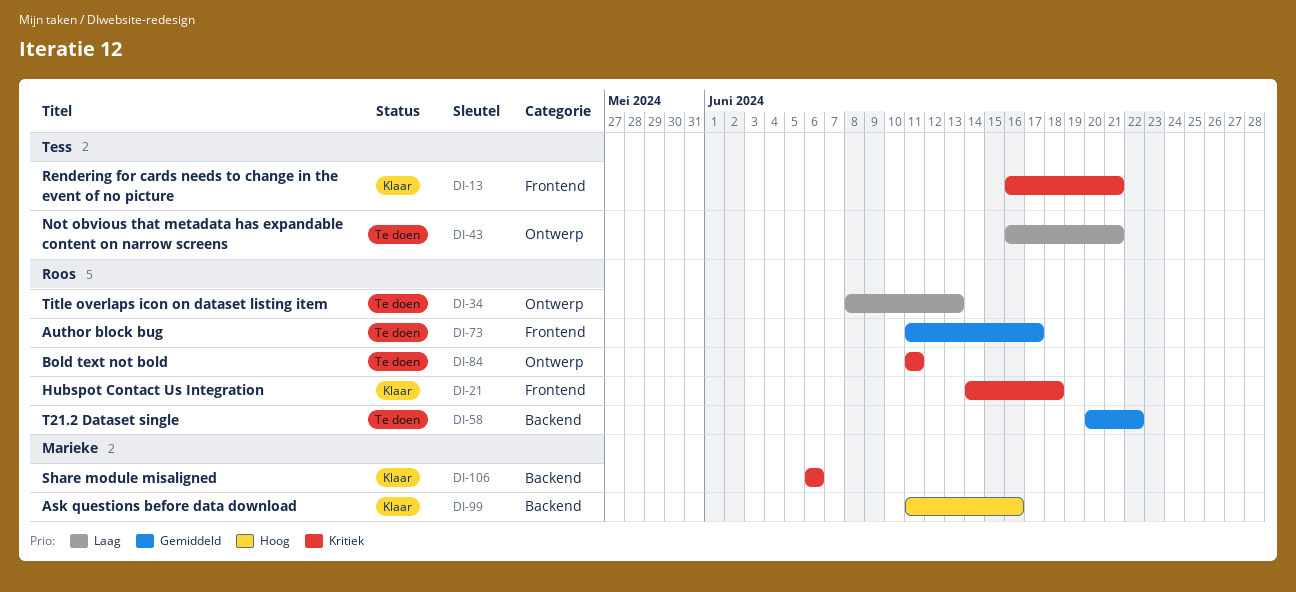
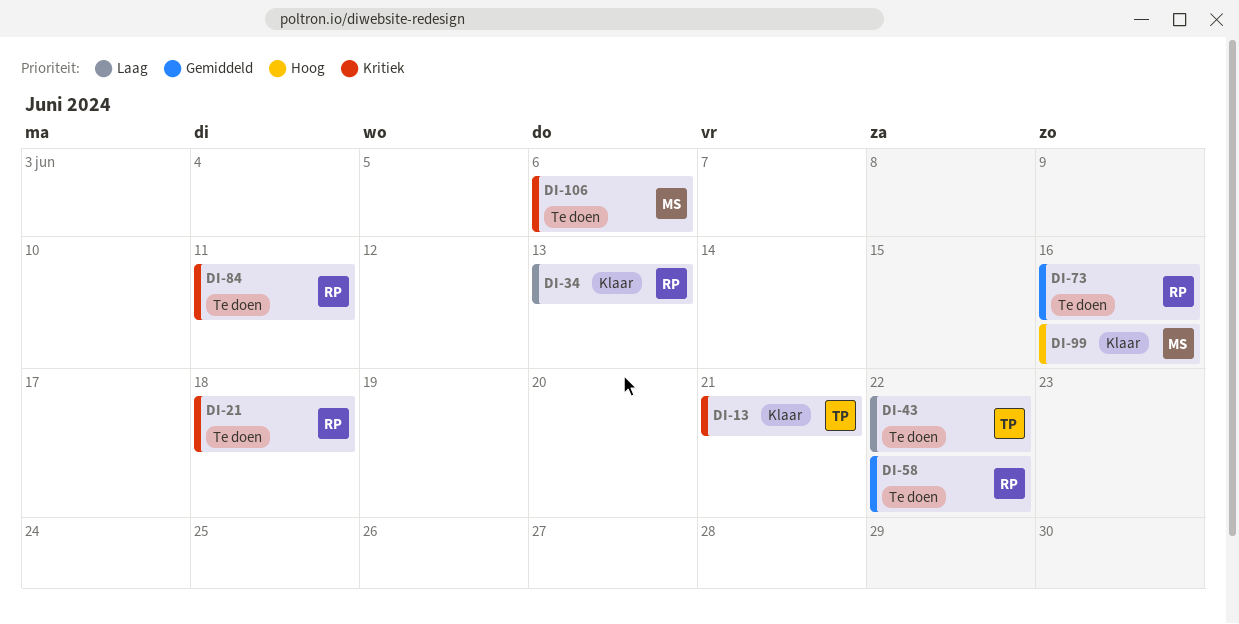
DI-21, status: Klaar -> Te doen
DI-34, status: Te doen -> Klaar
DI-43, due: Jun 21 -> Jun 22
DI-73, due: Jun 17 -> Jun 16
DI-106, status: Klaar -> Te doen

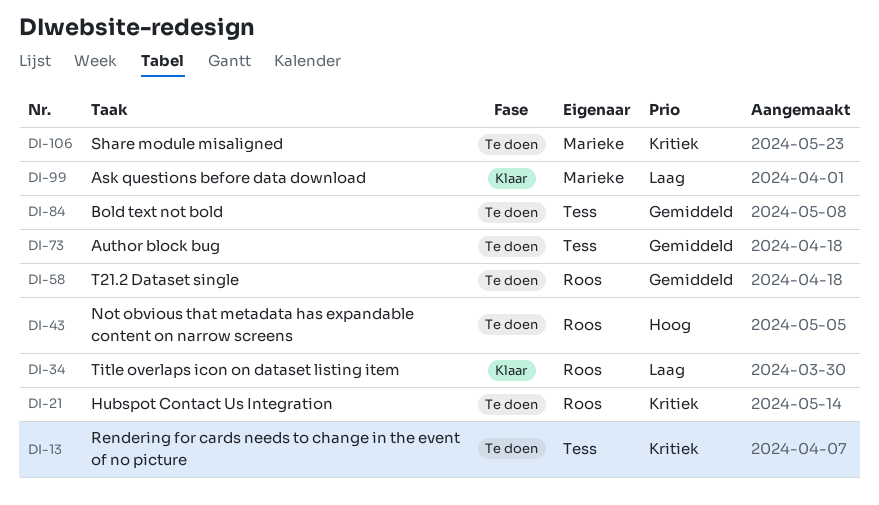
DI-13, status: Klaar -> Te doen
DI-43, owner: Tess -> Roos
DI-43, priority: Laag -> Hoog
DI-73, owner: Roos -> Tess
DI-84, owner: Roos -> Tess
DI-84, priority: Kritiek -> Gemiddeld
DI-99, priority: Hoog -> Laag

